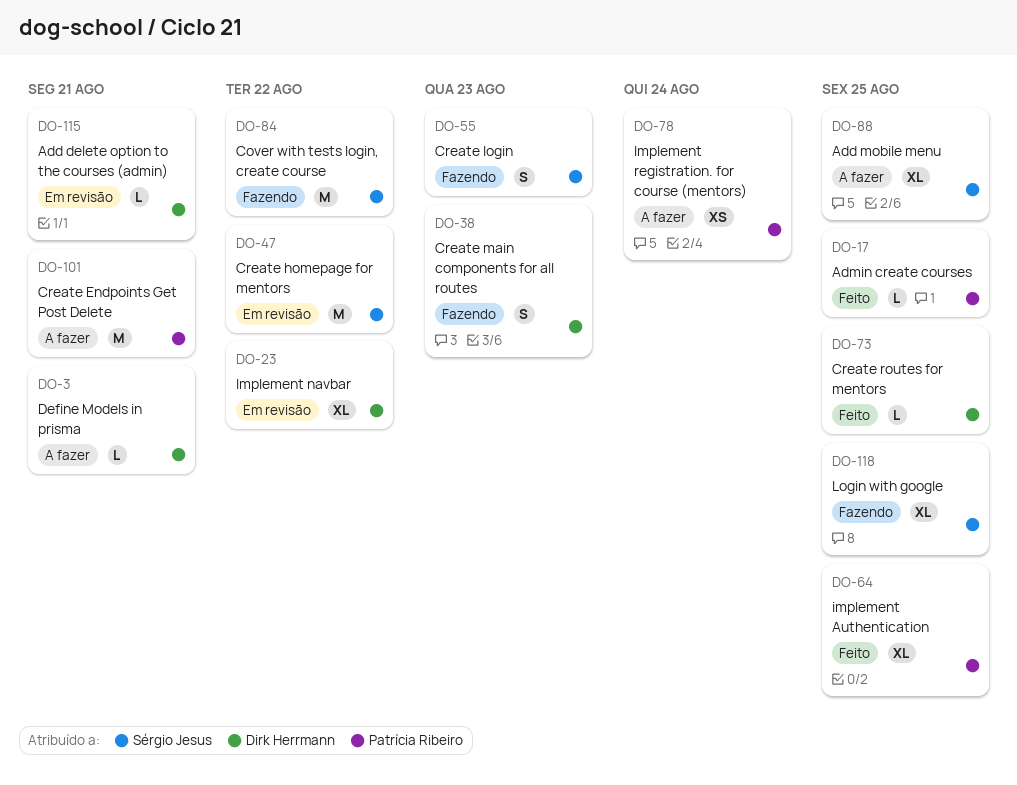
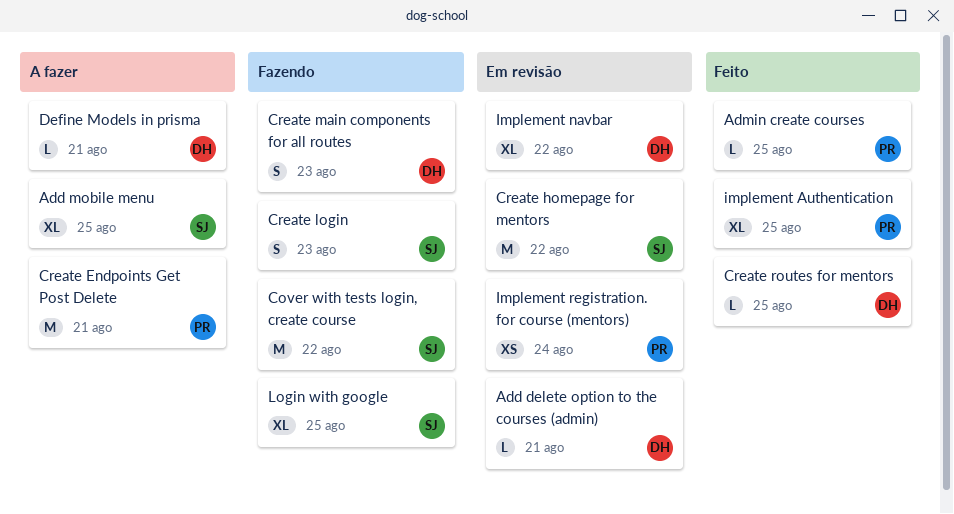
Implement registration. for course (mentors), status: A fazer -> Em revisão

